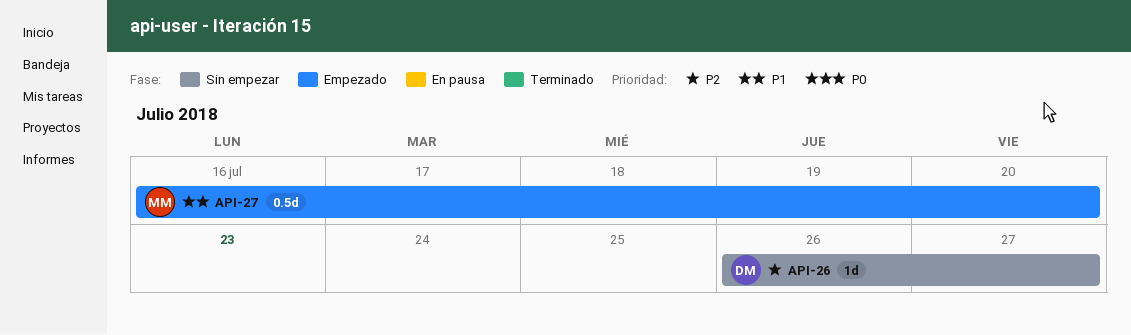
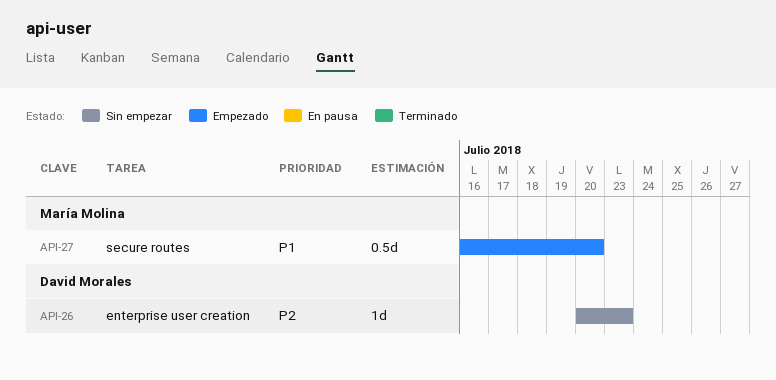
API-26, start: Jul 26 -> Jul 20
API-26, due: Jul 27 -> Jul 23

